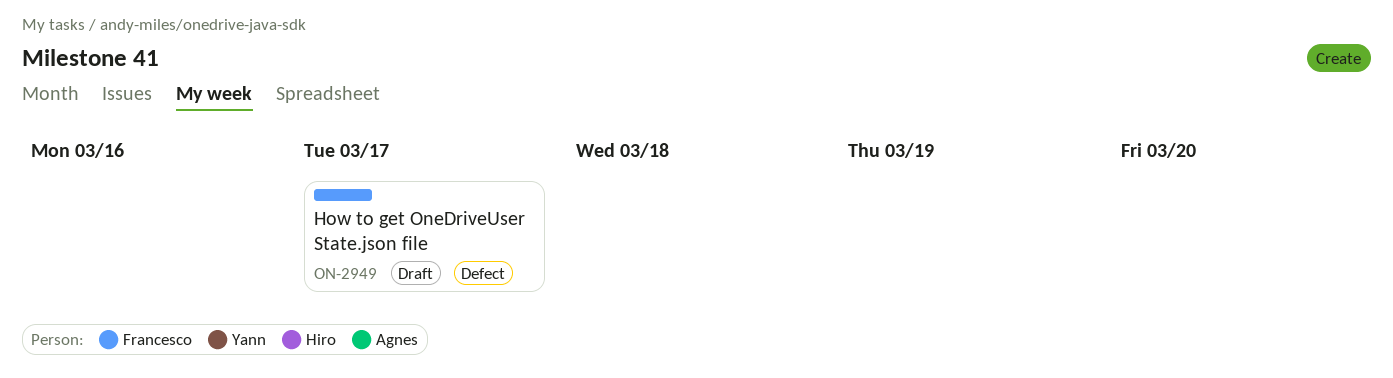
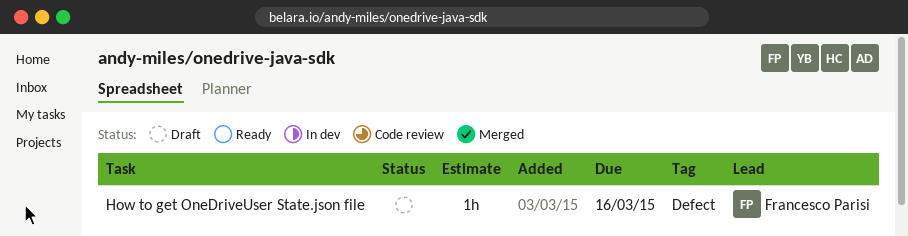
How to get OneDriveUser State.json file, due: Mar 17 -> Mar 16

